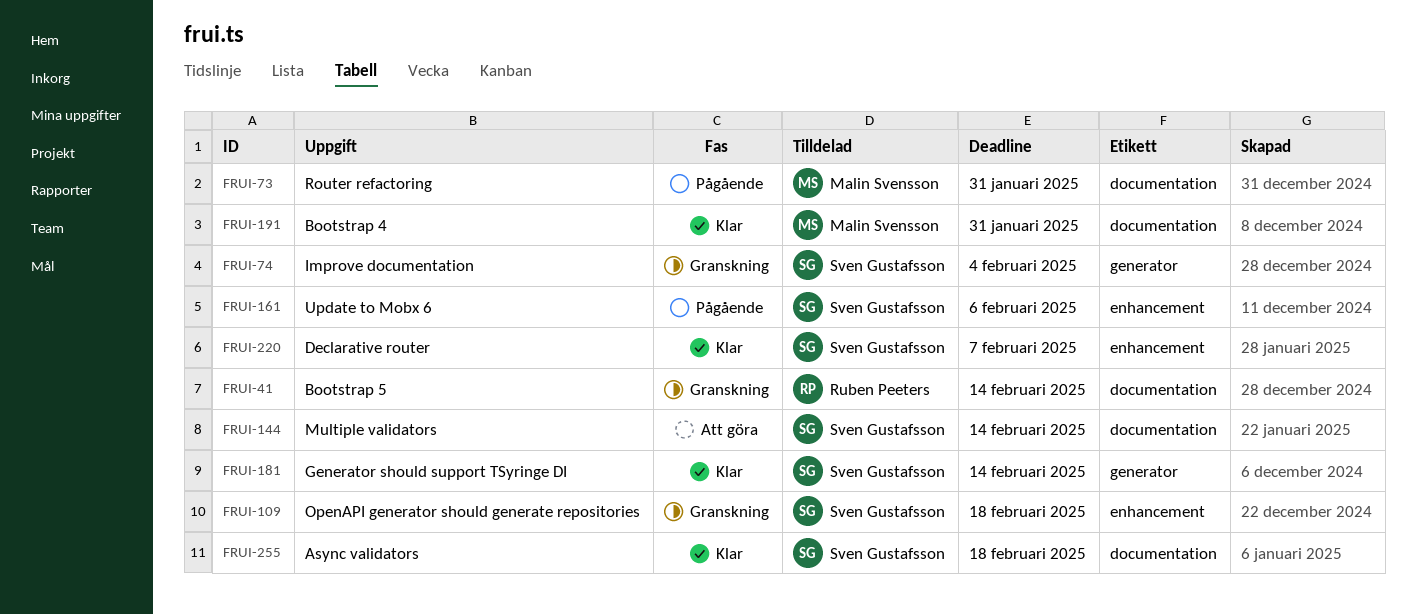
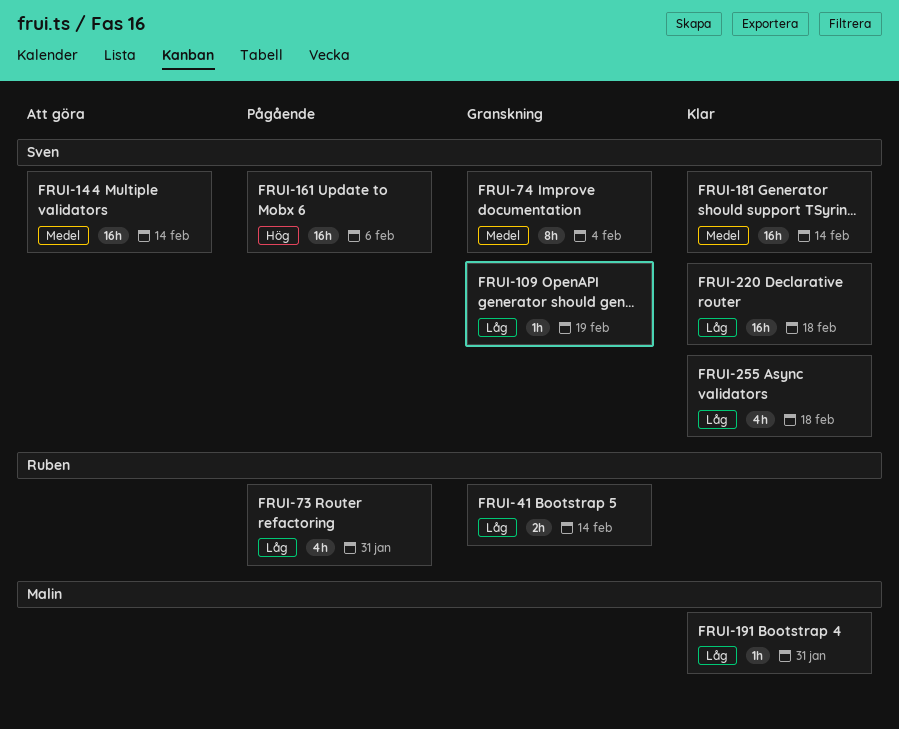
FRUI-73, owner: Malin Svensson -> Ruben Peeters
FRUI-109, due: Feb 18 -> Feb 19
FRUI-220, due: Feb 7 -> Feb 18

